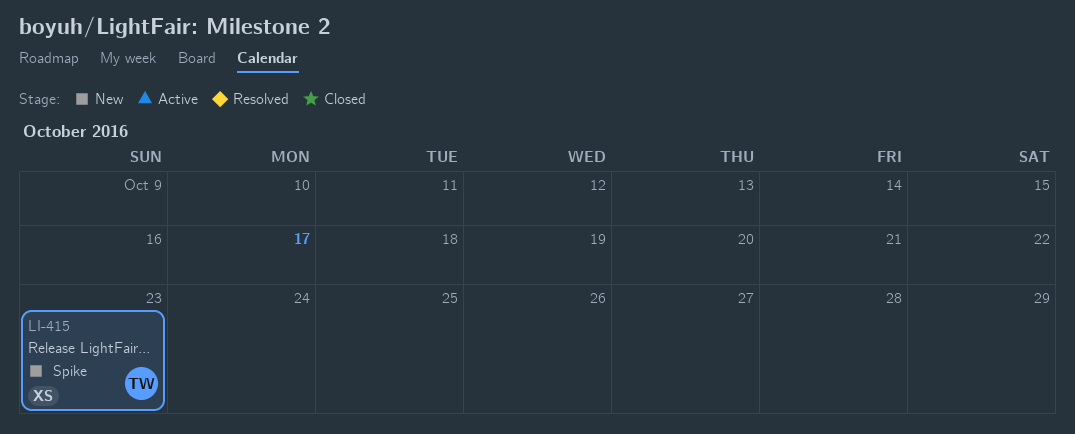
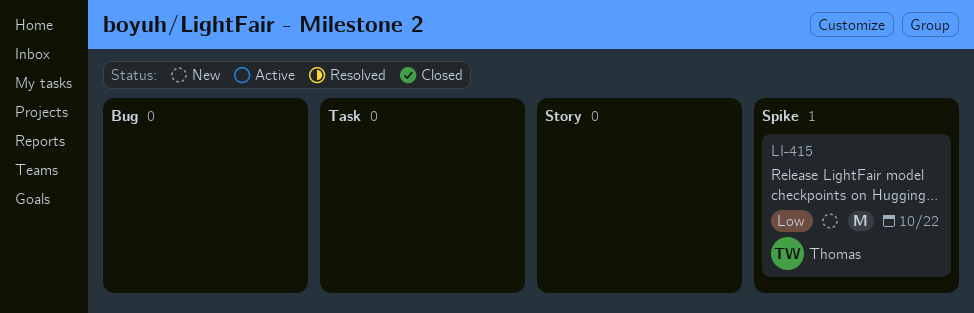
LI-415, estimate: XS -> M
LI-415, due: Oct 23 -> Oct 22

